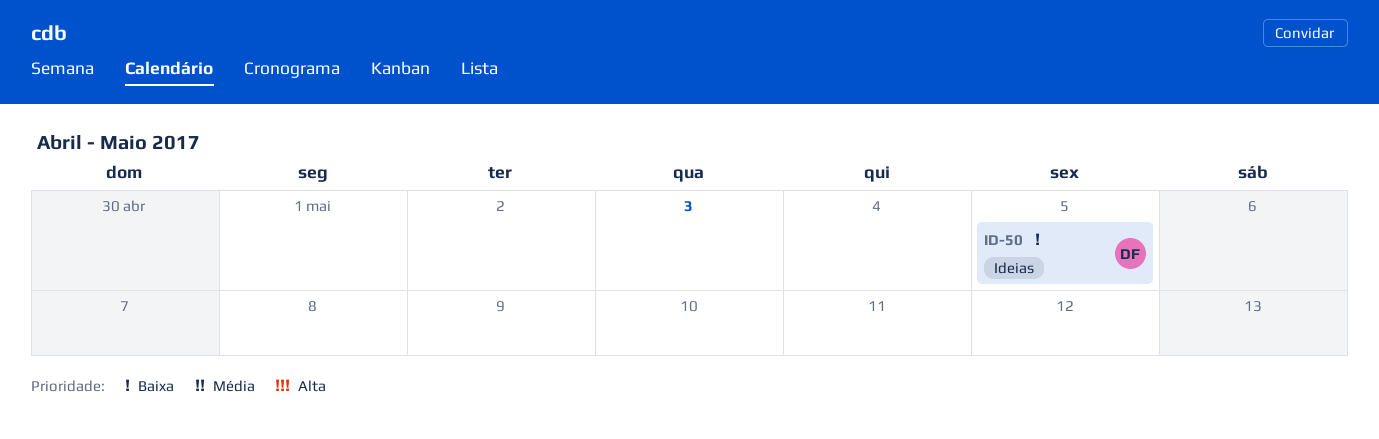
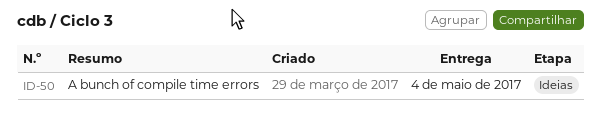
ID-50, due: May 5 -> May 4

